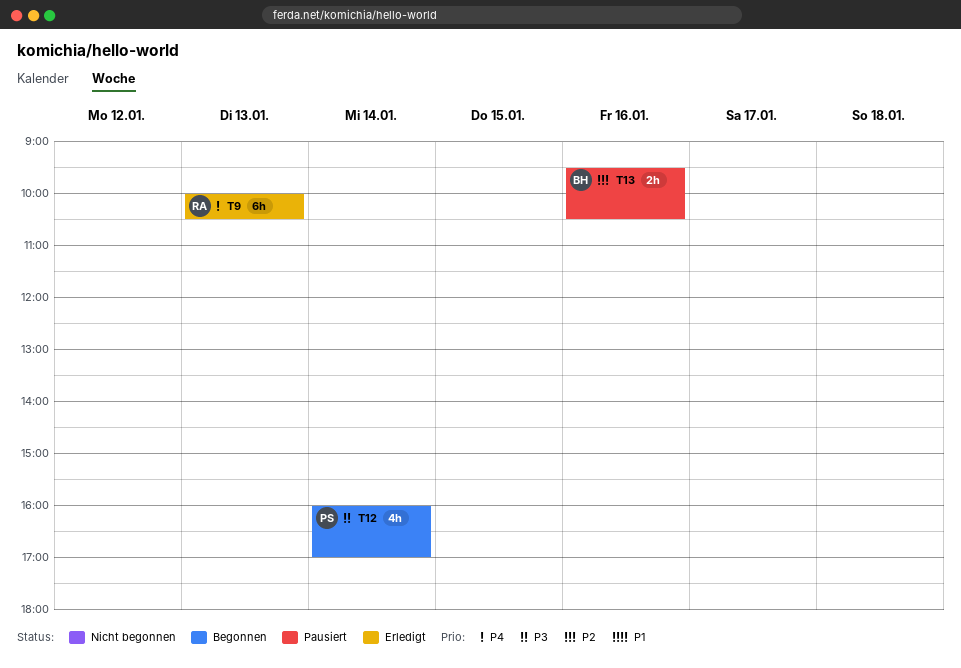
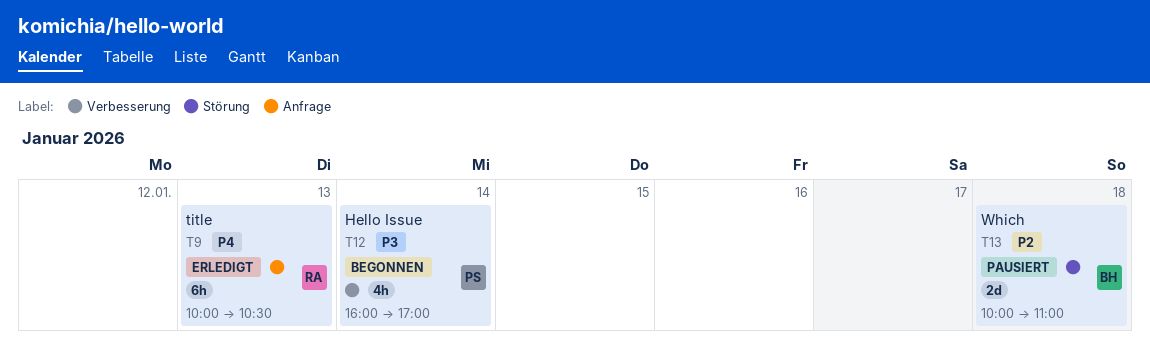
T13, estimate: 2h -> 2d
T13, day: Jan 16 -> Jan 18
T13, begins: 09:30 -> 10:00
T13, ends: 10:30 -> 11:00

